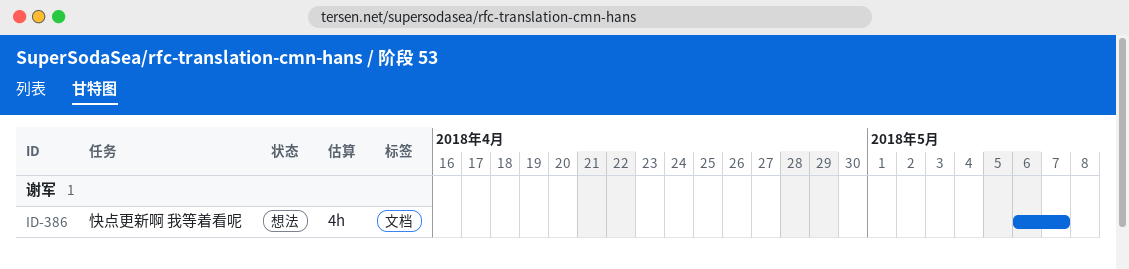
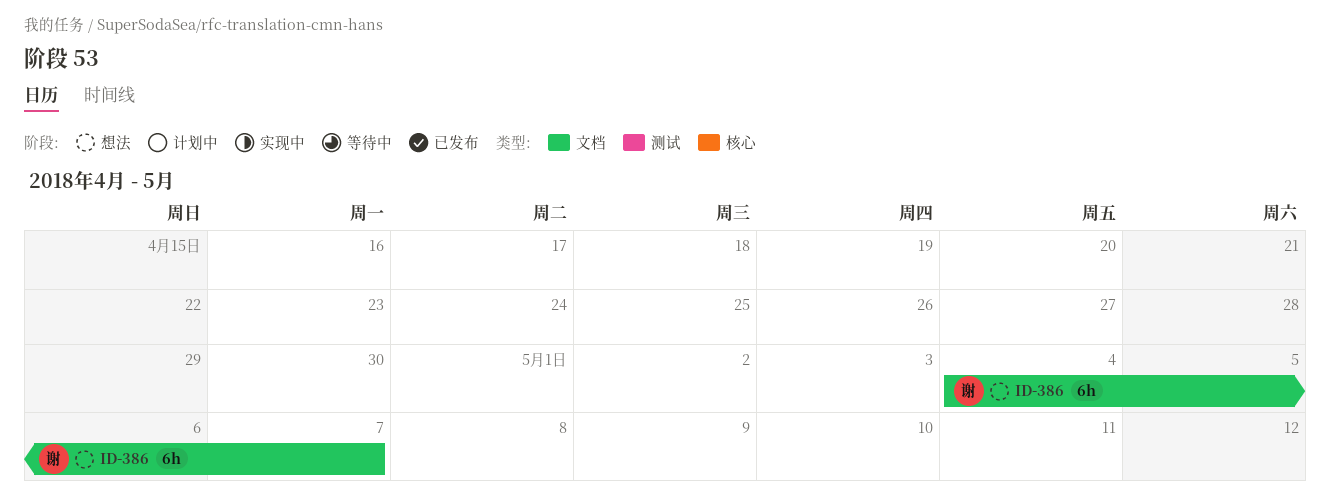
ID-386, estimate: 4h -> 6h
ID-386, start: May 6 -> May 4

